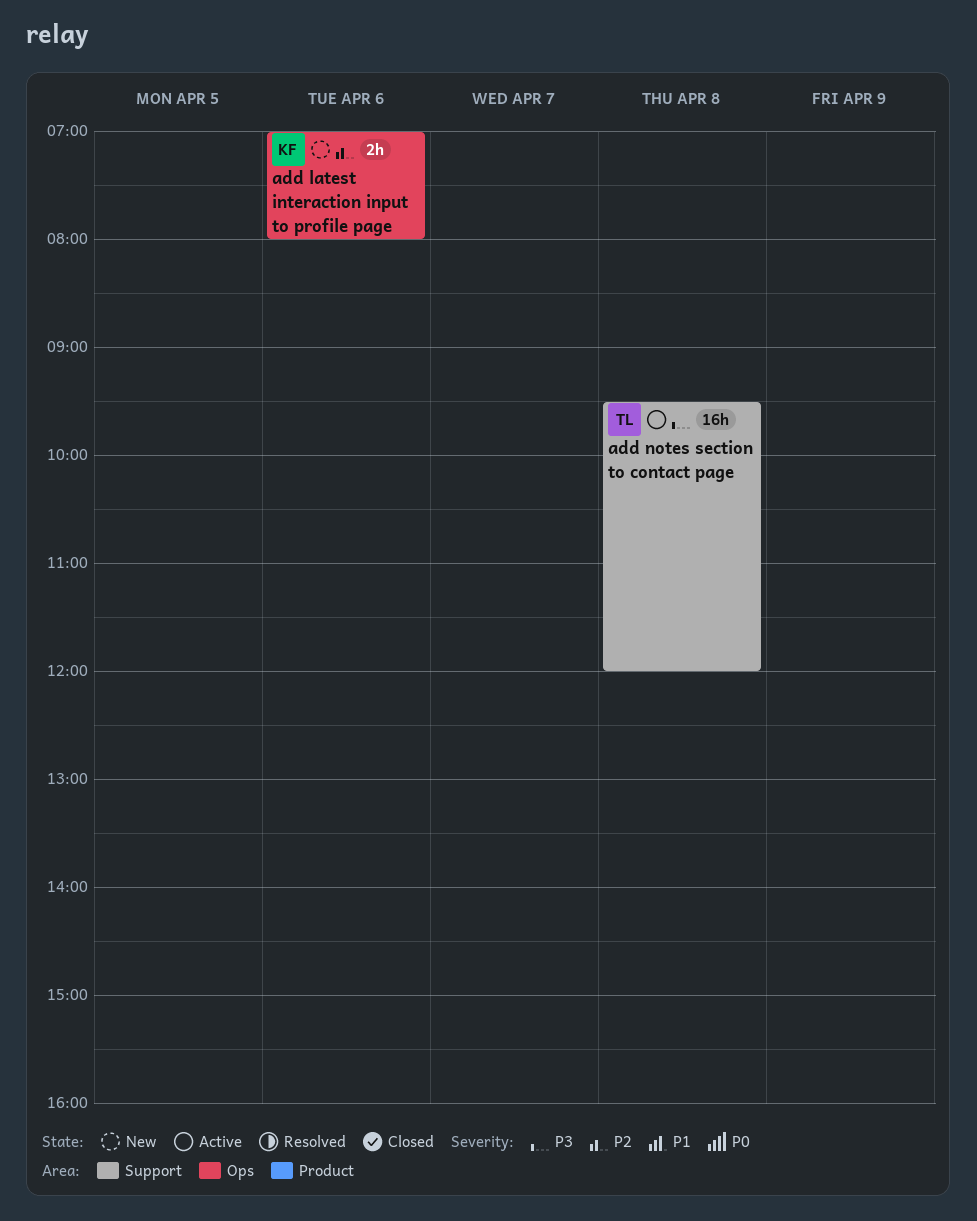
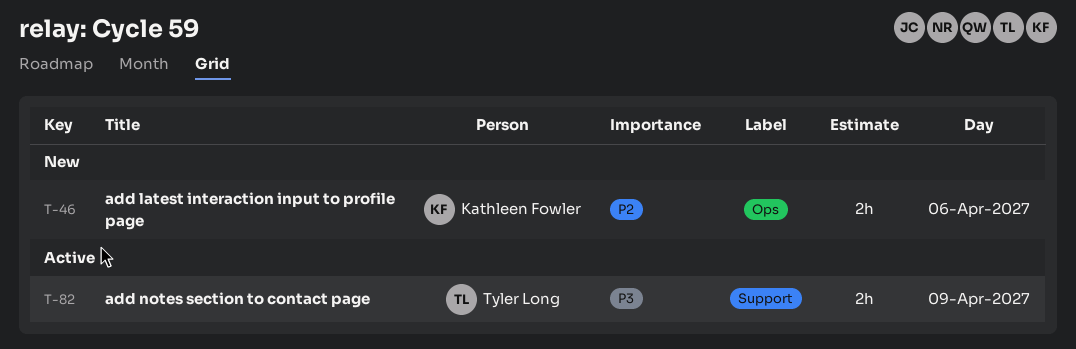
add notes section to contact page, estimate: 16h -> 2h
add notes section to contact page, day: Apr 8 -> Apr 9

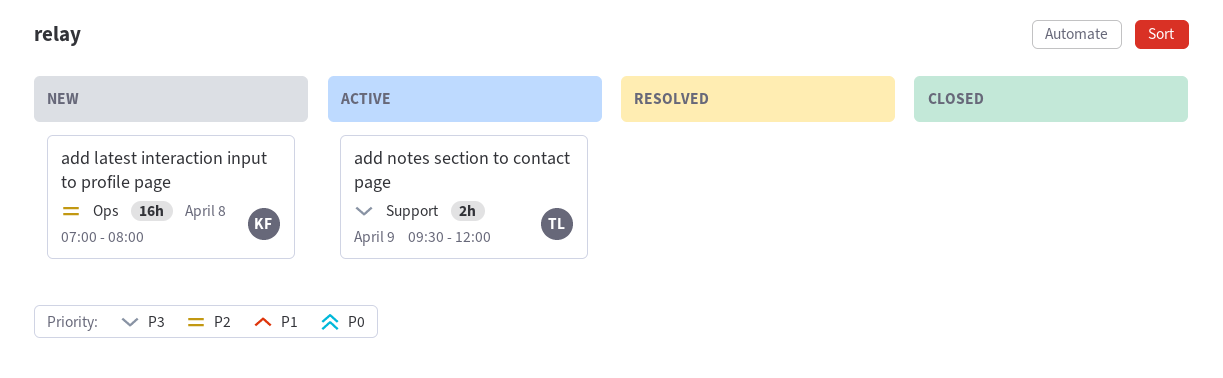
add latest interaction input to profile page, estimate: 2h -> 16h
add latest interaction input to profile page, day: Apr 6 -> Apr 8

